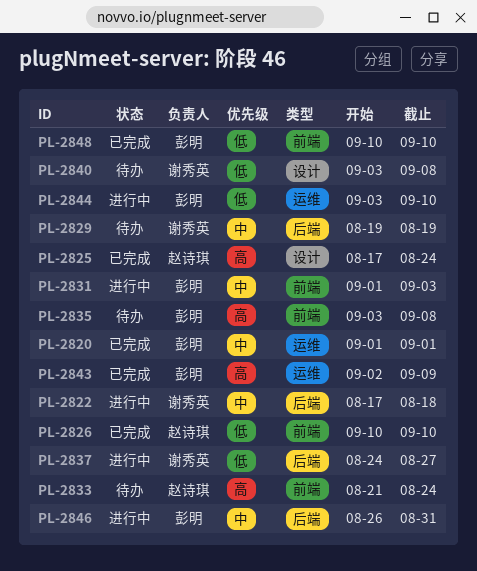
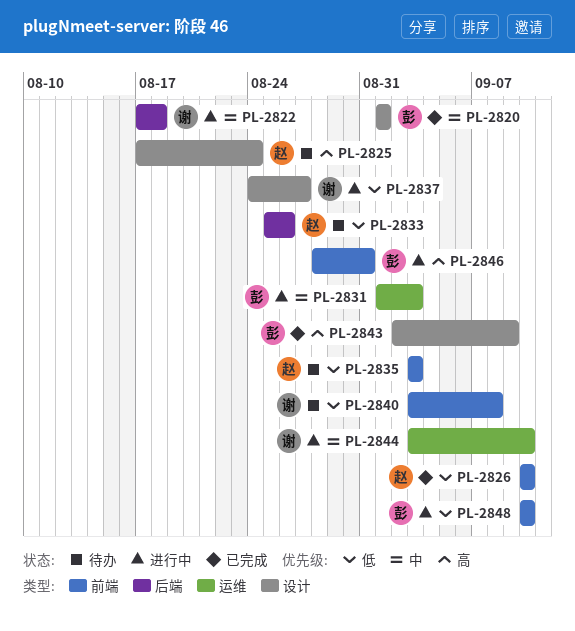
PL-2820, label: 运维 -> 设计
PL-2825, status: 已完成 -> 待办
PL-2829: present -> none
PL-2831, label: 前端 -> 运维
PL-2833, priority: 高 -> 低
PL-2833, label: 前端 -> 后端
PL-2833, start: Aug 21 -> Aug 25
PL-2833, due: Aug 24 -> Aug 26
PL-2835, owner: 彭明 -> 赵诗琪
PL-2835, priority: 高 -> 低
PL-2835, due: Sep 8 -> Sep 3
PL-2837, label: 后端 -> 设计
PL-2840, label: 设计 -> 前端
PL-2843, label: 运维 -> 设计
PL-2844, owner: 彭明 -> 谢秀英
PL-2844, priority: 低 -> 中
PL-2846, priority: 中 -> 高
PL-2846, label: 后端 -> 前端
PL-2846, start: Aug 26 -> Aug 28
PL-2848, status: 已完成 -> 进行中

